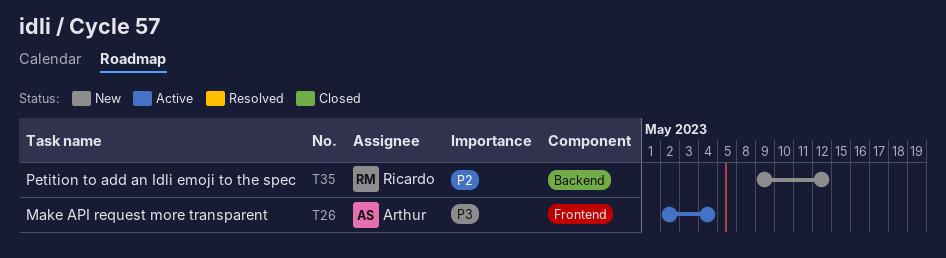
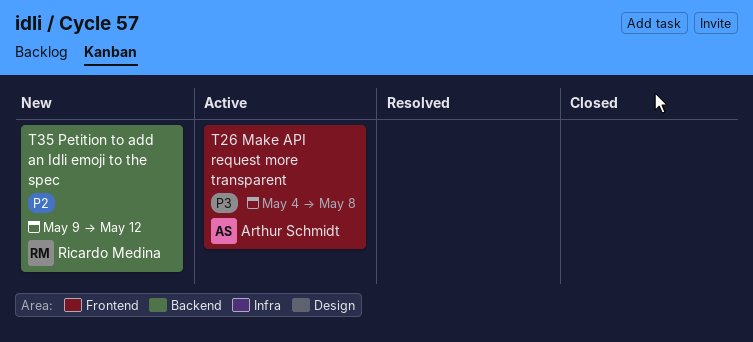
T26, start: May 2 -> May 4
T26, due: May 4 -> May 8

